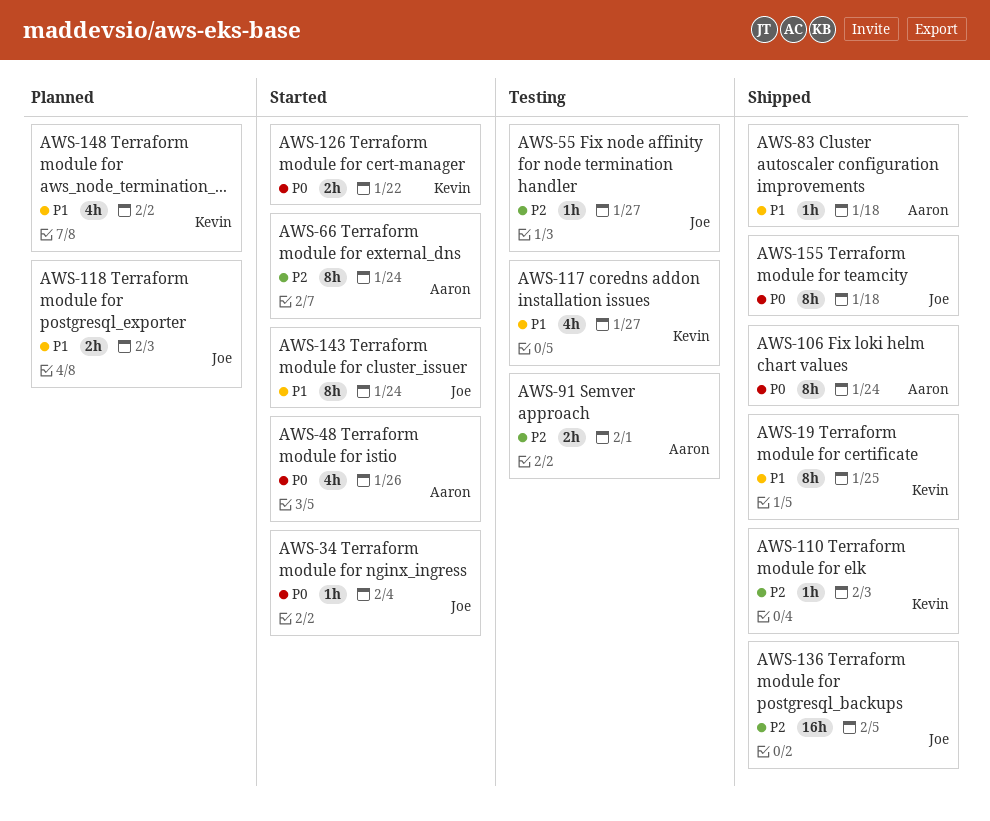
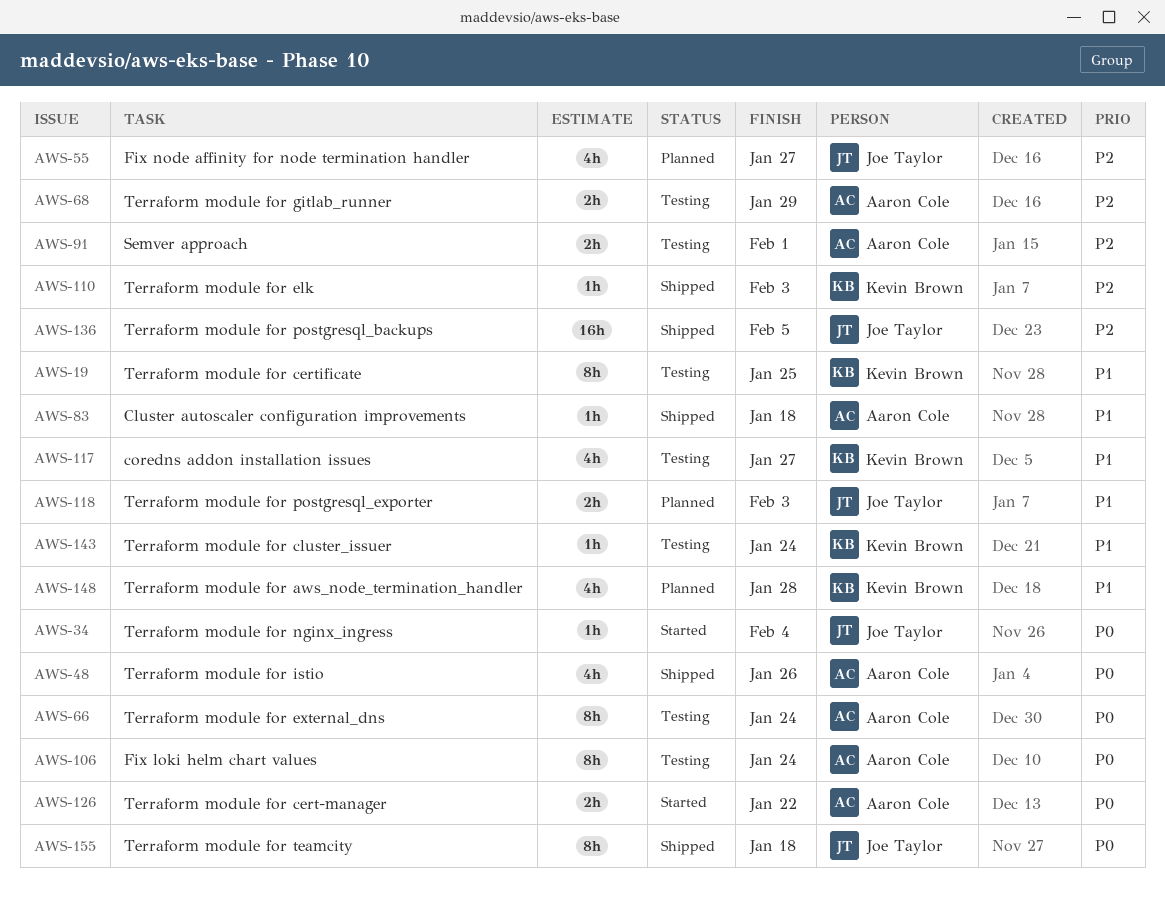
AWS-19, status: Shipped -> Testing
AWS-48, status: Started -> Shipped
AWS-55, status: Testing -> Planned
AWS-55, estimate: 1h -> 4h
AWS-66, status: Started -> Testing
AWS-66, priority: P2 -> P0
AWS-68: none -> present
AWS-106, status: Shipped -> Testing
AWS-126, owner: Kevin Brown -> Aaron Cole
AWS-143, status: Started -> Testing
AWS-143, owner: Joe Taylor -> Kevin Brown
AWS-143, estimate: 8h -> 1h
AWS-148, due: Feb 2 -> Jan 28

